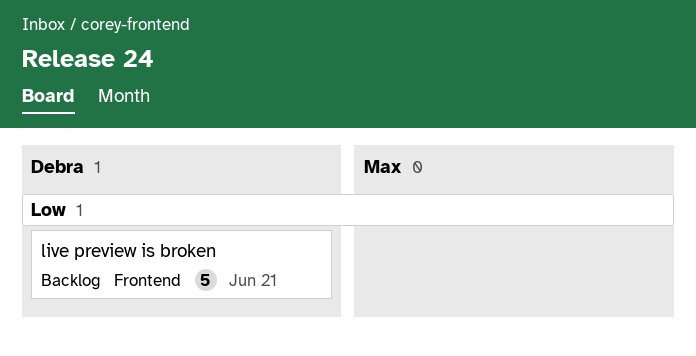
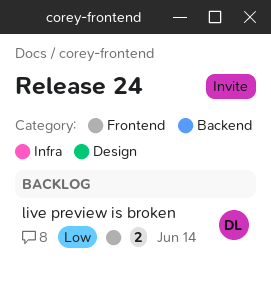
live preview is broken, estimate: 5 -> 2
live preview is broken, due: Jun 21 -> Jun 14

